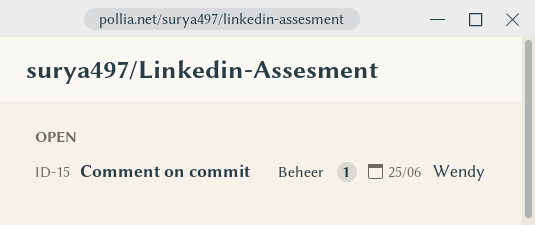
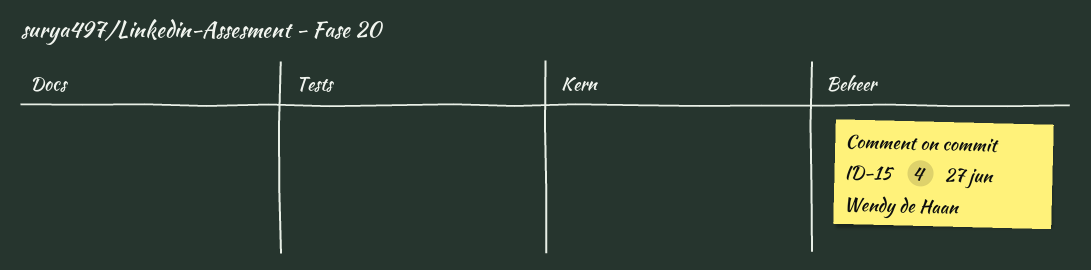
ID-15, estimate: 1 -> 4
ID-15, due: Jun 25 -> Jun 27

